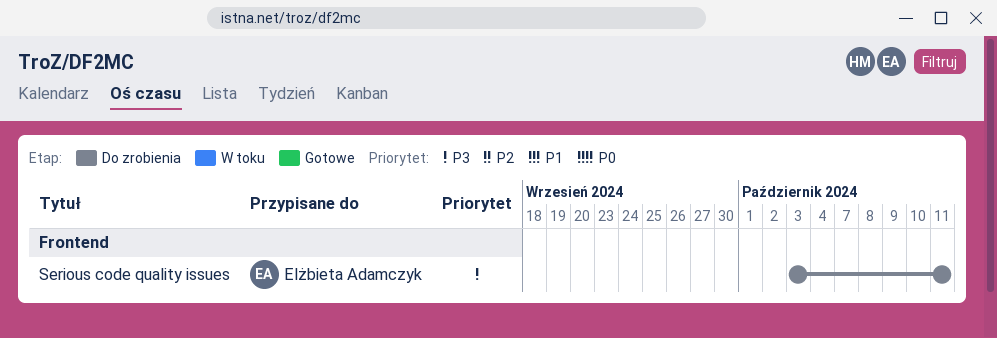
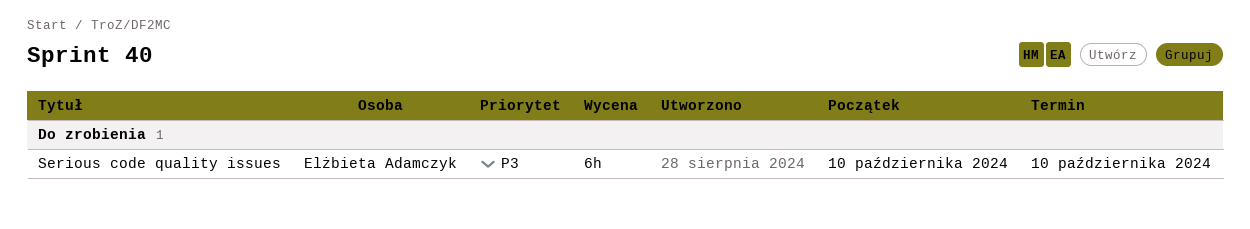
Serious code quality issues, start: Oct 3 -> Oct 10
Serious code quality issues, due: Oct 11 -> Oct 10

